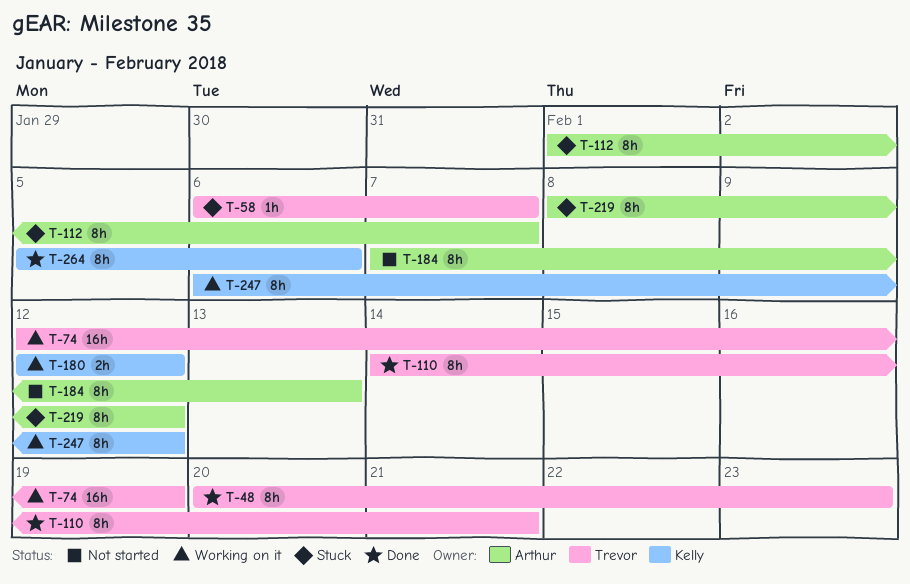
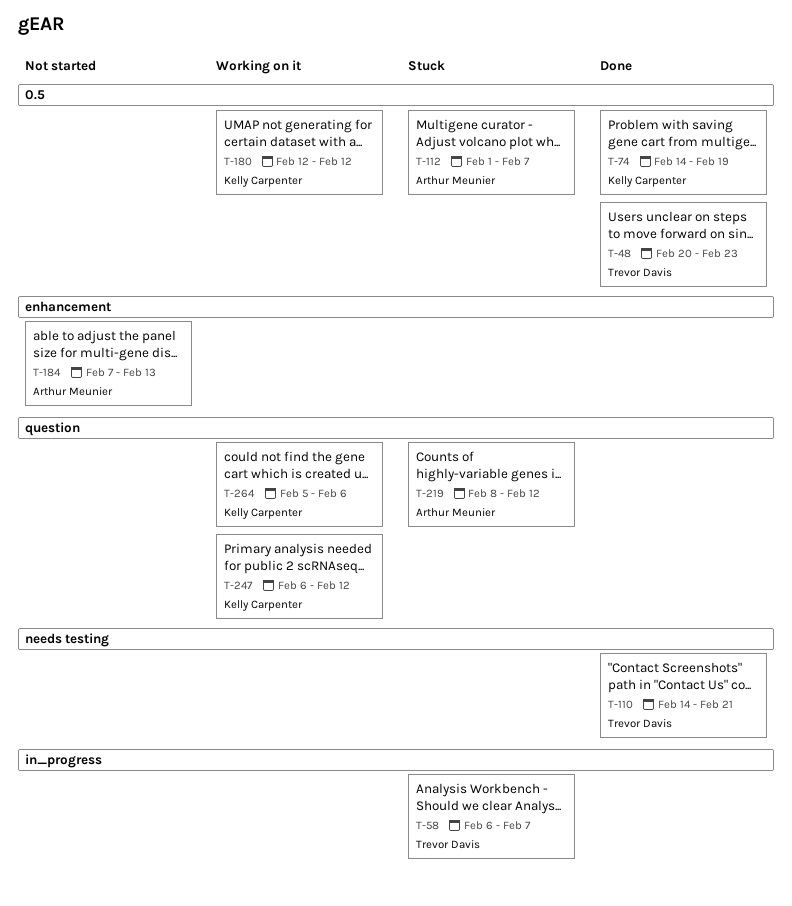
T-74, status: Working on it -> Done
T-74, owner: Trevor Davis -> Kelly Carpenter
T-74, start: Feb 12 -> Feb 14
T-264, status: Done -> Working on it

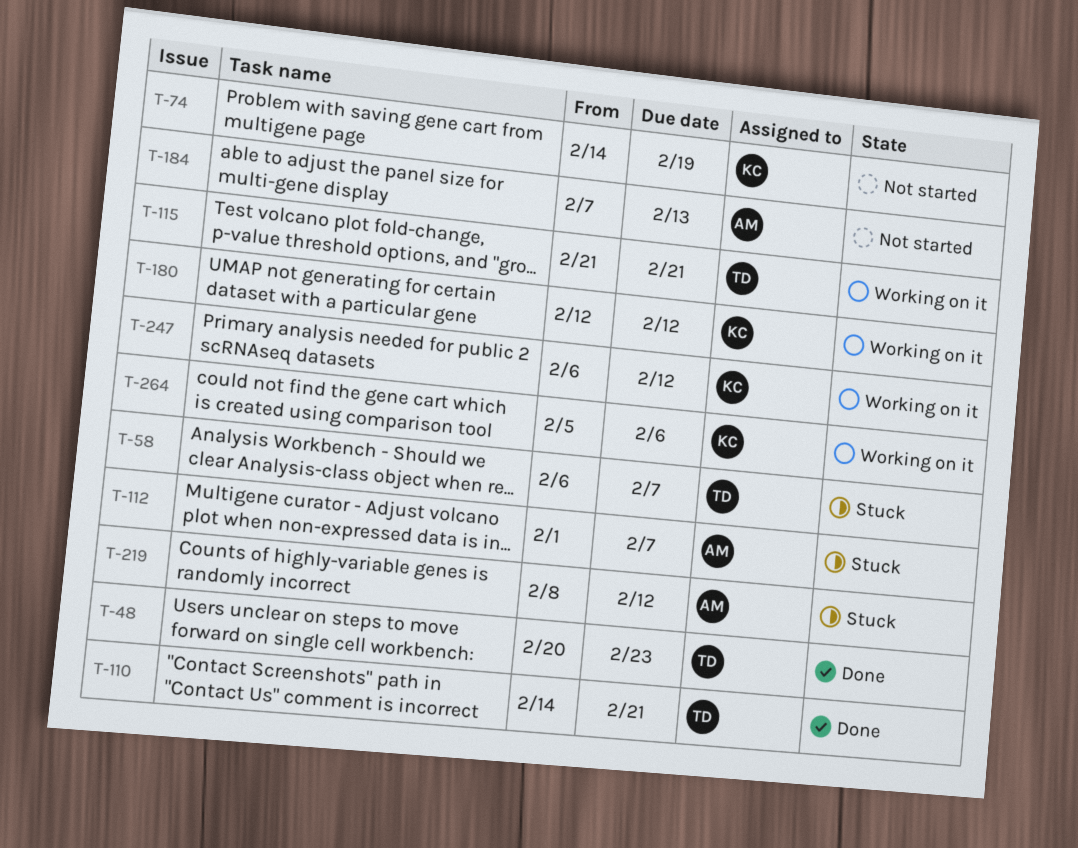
T-74, status: Done -> Not started
T-115: none -> present

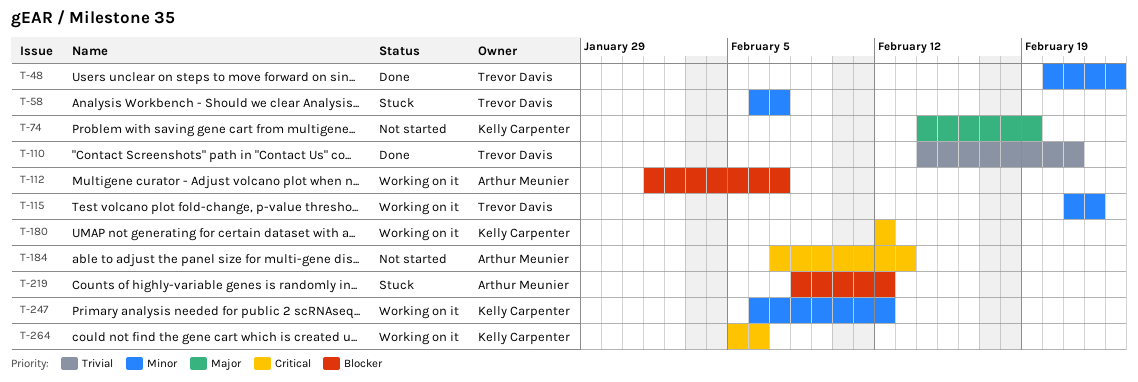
T-112, status: Stuck -> Working on it
T-115, due: Feb 21 -> Feb 22

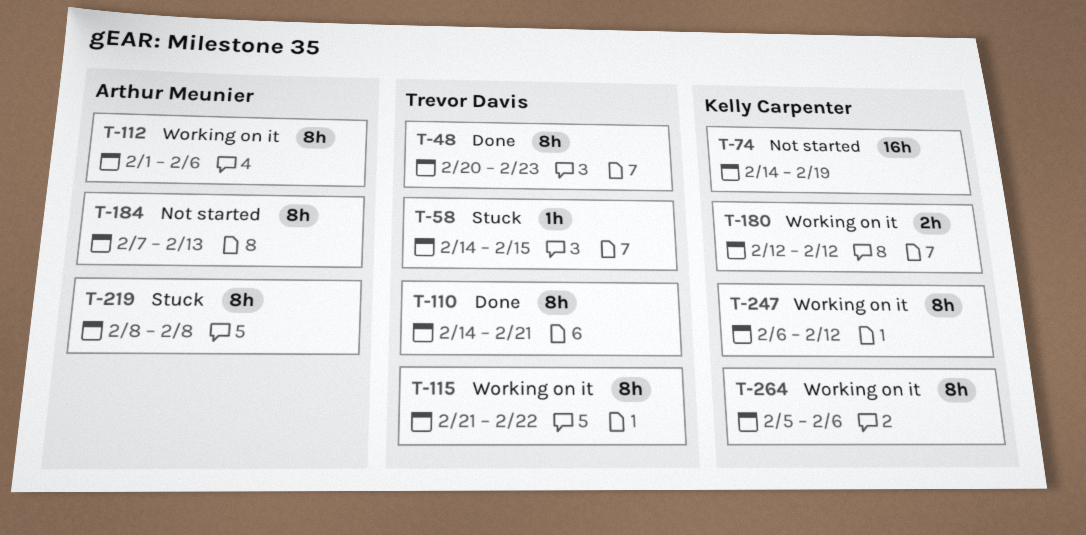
T-58, start: Feb 6 -> Feb 14
T-58, due: Feb 7 -> Feb 15
T-112, due: Feb 7 -> Feb 6
T-219, due: Feb 12 -> Feb 8

